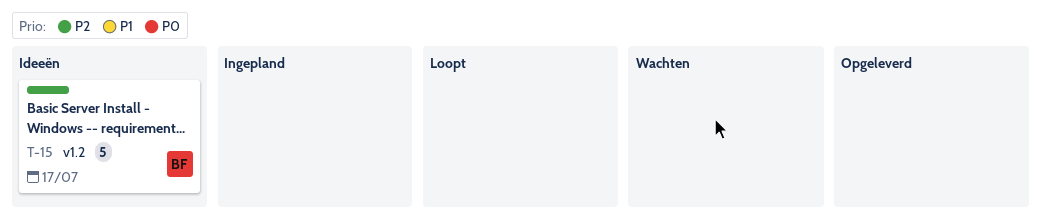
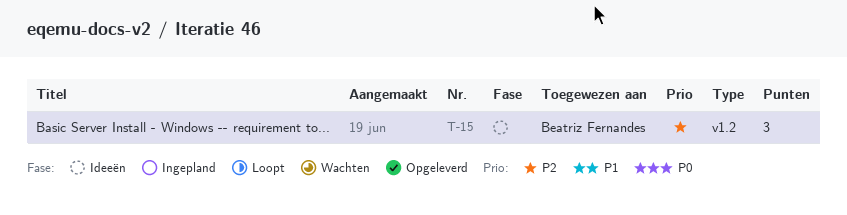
T-15, estimate: 5 -> 3

